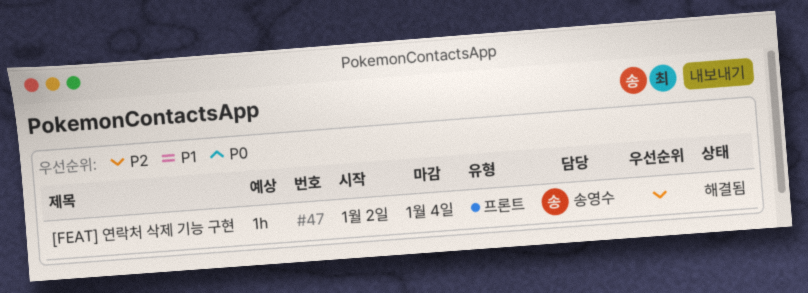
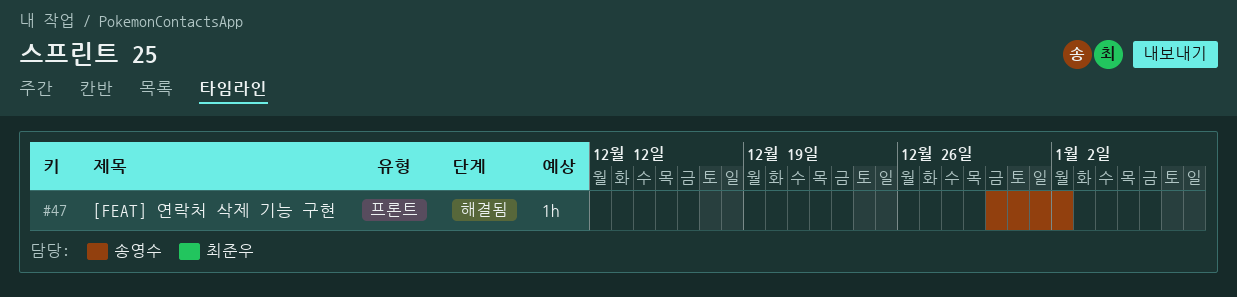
#47, start: Jan 2 -> Dec 30
#47, due: Jan 4 -> Jan 2

